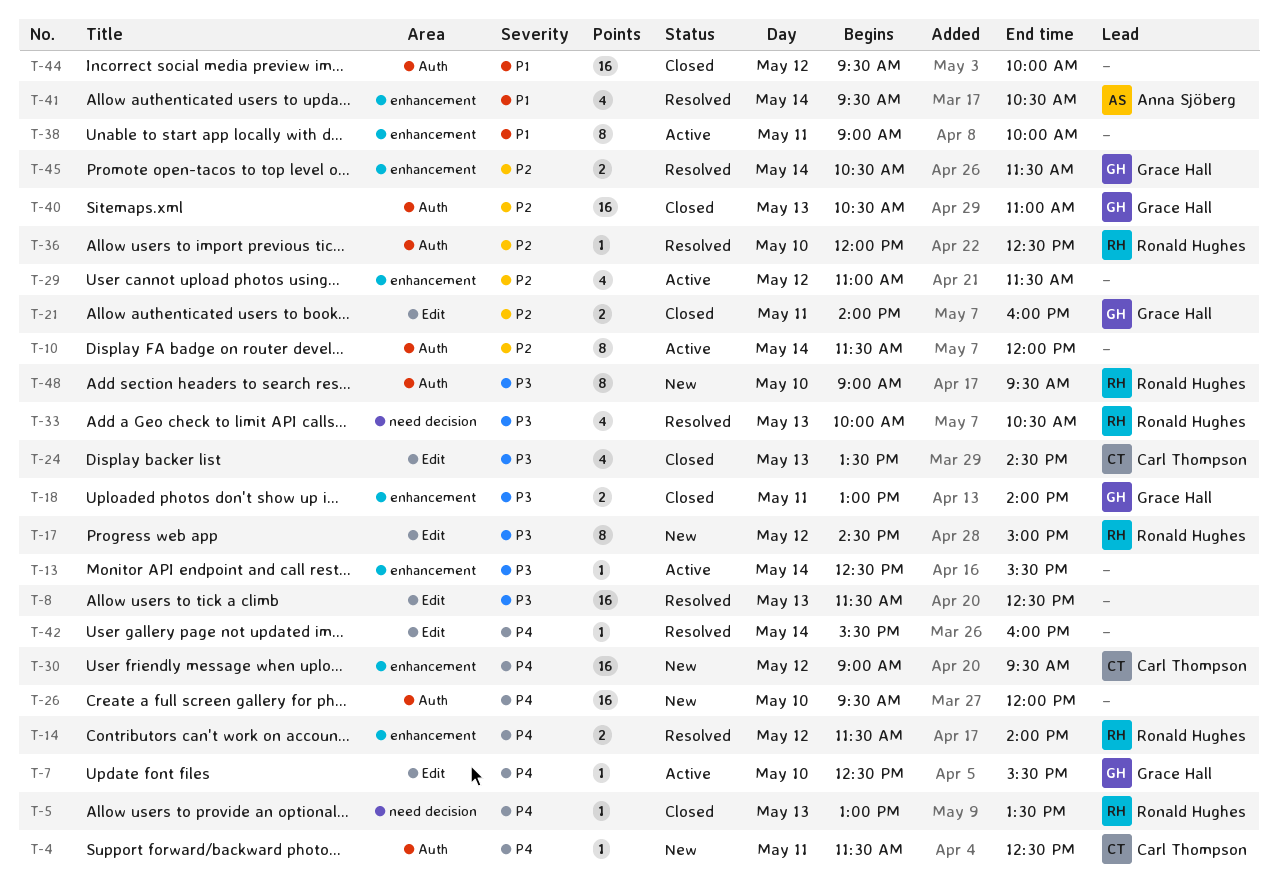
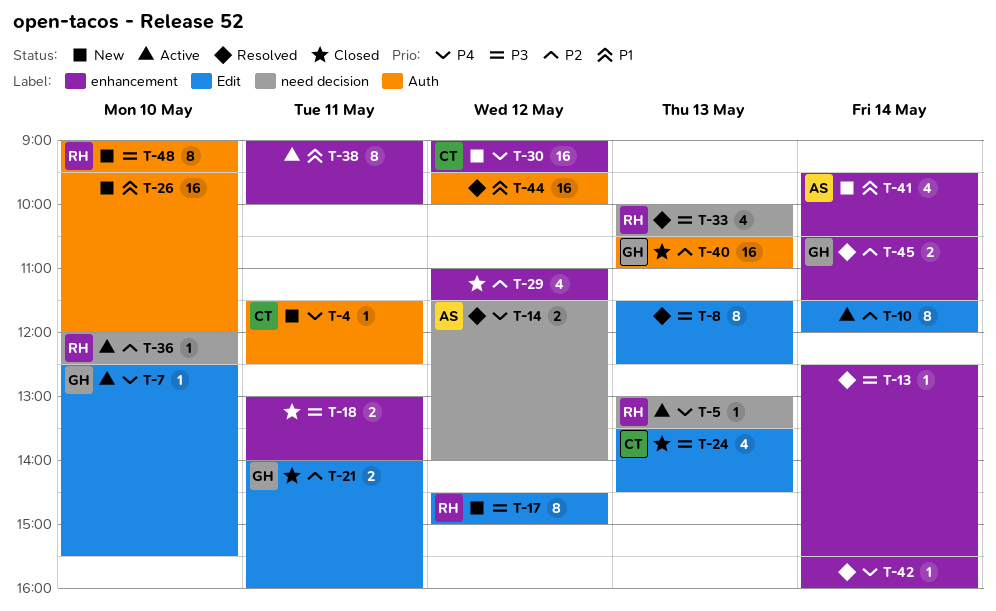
T-5, status: Closed -> Active
T-8, estimate: 16 -> 8
T-10, label: Auth -> Edit
T-13, status: Active -> Resolved
T-14, owner: Ronald Hughes -> Anna Sjöberg
T-14, label: enhancement -> need decision
T-18, owner: Grace Hall -> none
T-26, priority: P4 -> P1
T-29, status: Active -> Closed
T-36, status: Resolved -> Active
T-36, label: Auth -> need decision
T-41, status: Resolved -> New
T-42, label: Edit -> enhancement
T-44, status: Closed -> Resolved

